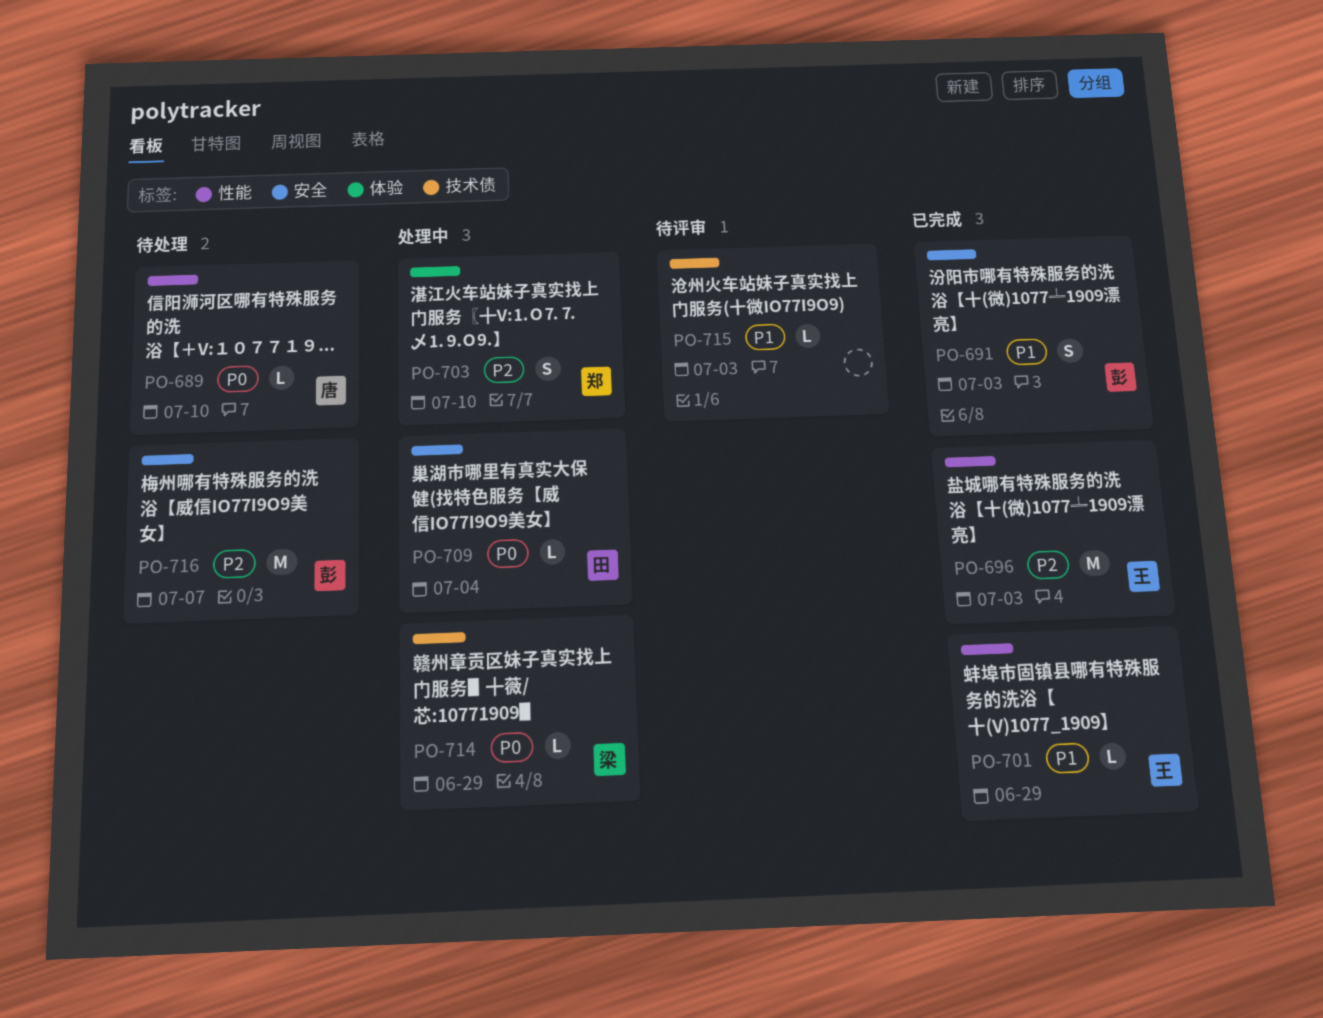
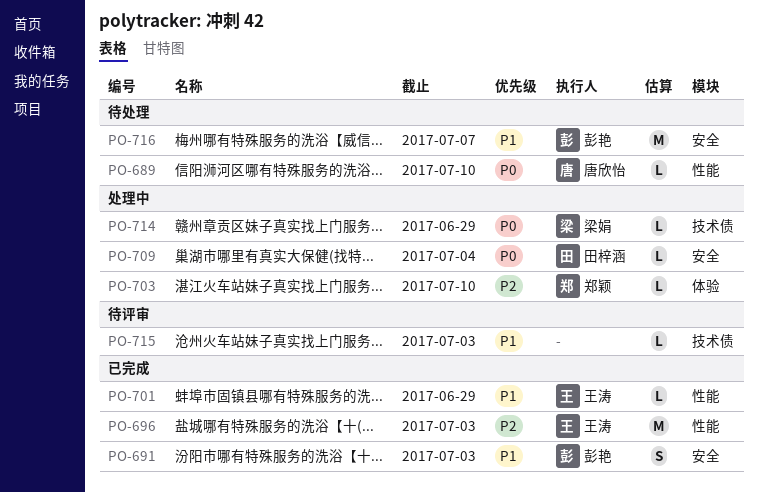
PO-703, estimate: S -> L
PO-716, priority: P2 -> P1

